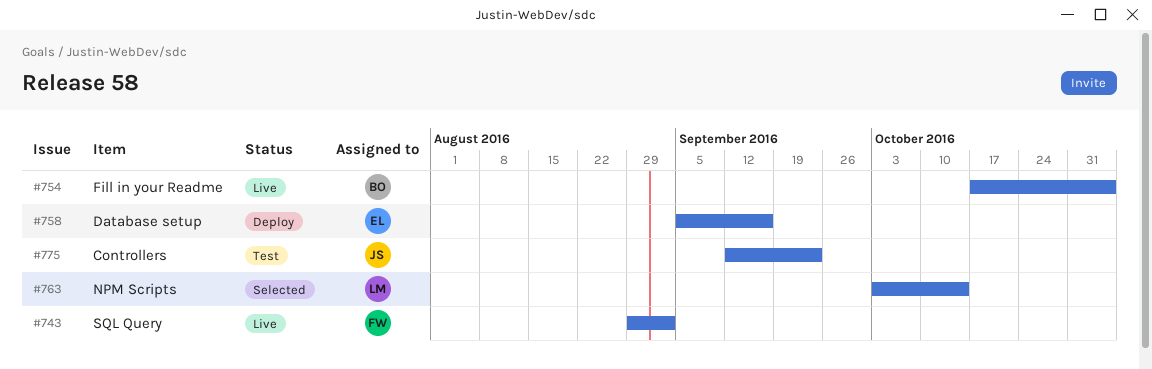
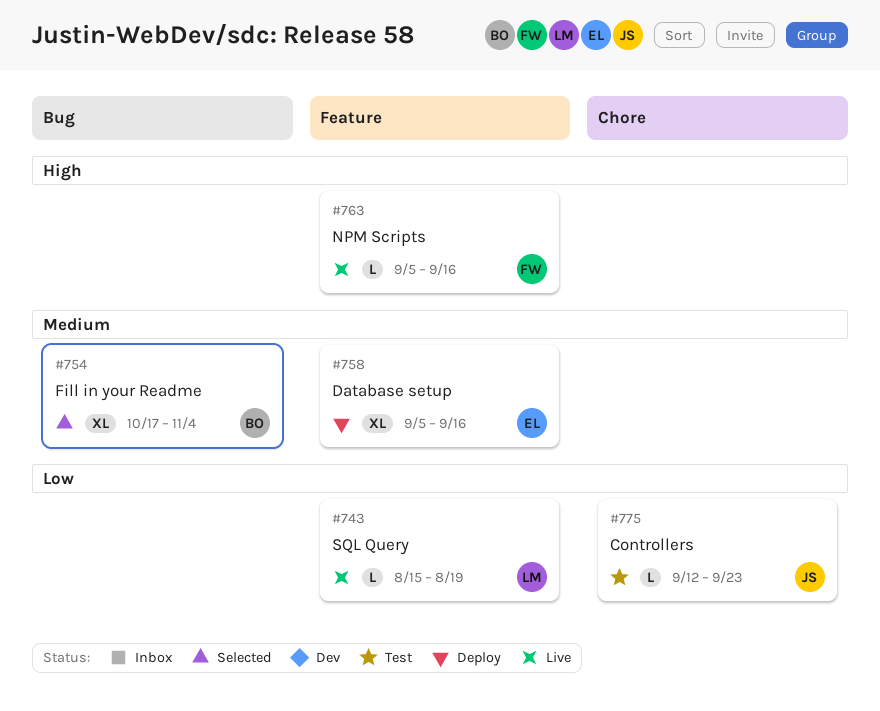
#743, owner: FW -> LM
#743, start: Aug 29 -> Aug 15
#743, due: Sep 2 -> Aug 19
#754, status: Live -> Selected
#763, status: Selected -> Live
#763, owner: LM -> FW
#763, start: Oct 3 -> Sep 5
#763, due: Oct 14 -> Sep 16

